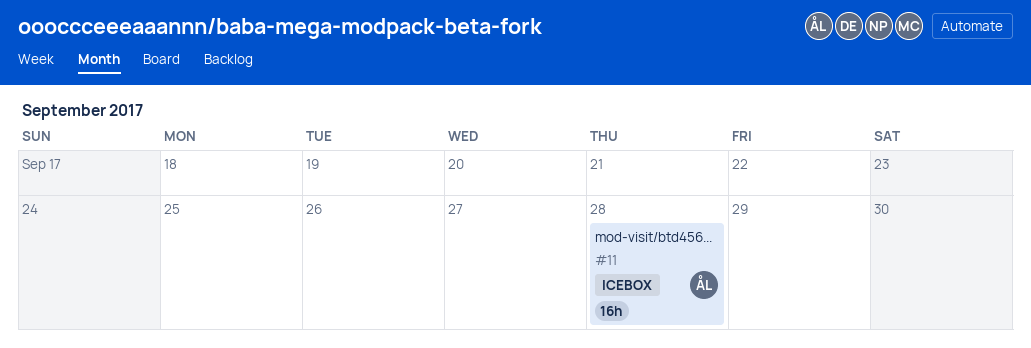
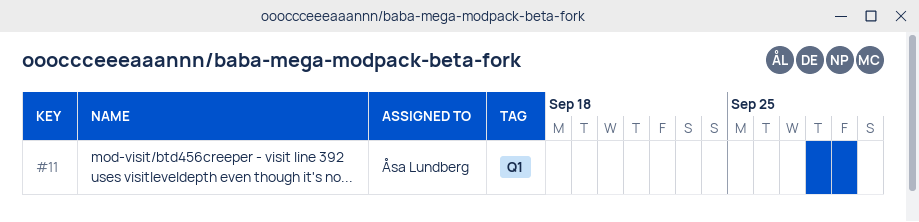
#11, due: Sep 28 -> Sep 29

